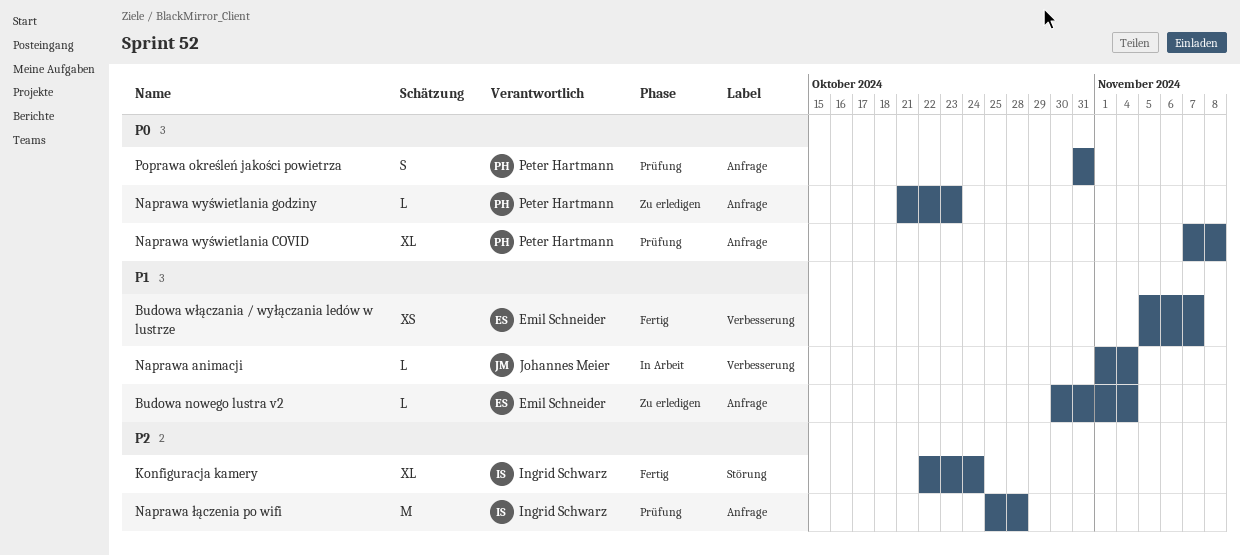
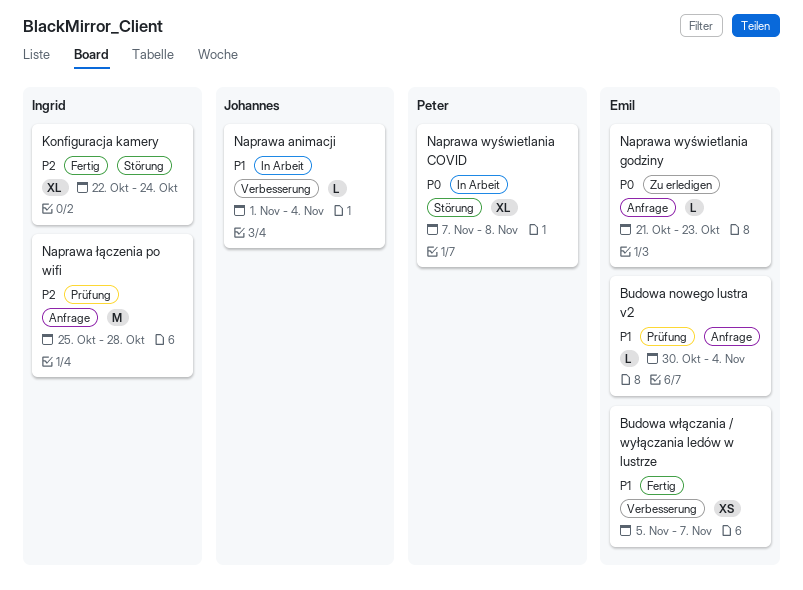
Budowa nowego lustra v2, status: Zu erledigen -> Prüfung
Naprawa wyświetlania COVID, status: Prüfung -> In Arbeit
Naprawa wyświetlania COVID, label: Anfrage -> Störung
Naprawa wyświetlania godziny, owner: Peter Hartmann -> Emil Schneider
Poprawa określeń jakości powietrza: present -> none

